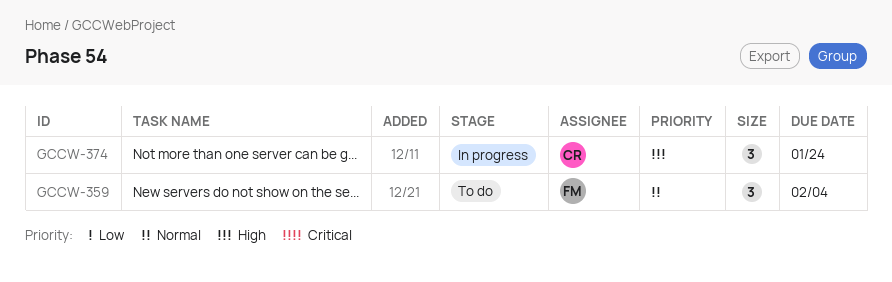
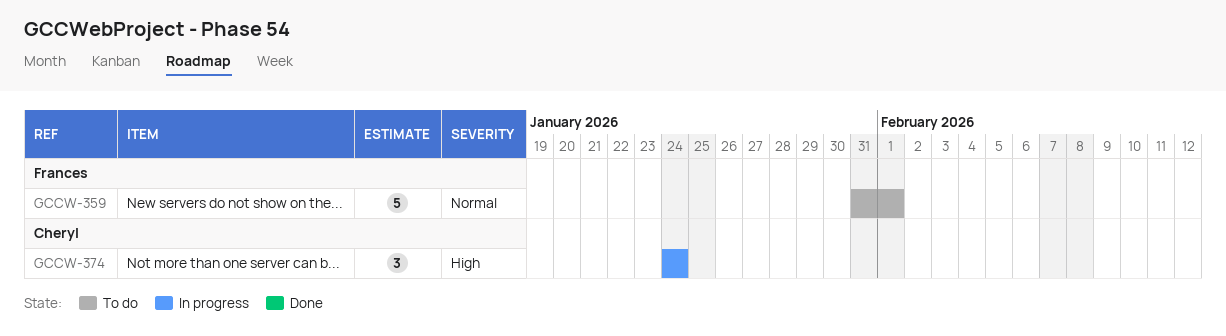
GCCW-359, estimate: 3 -> 5
GCCW-359, due: Feb 4 -> Feb 1

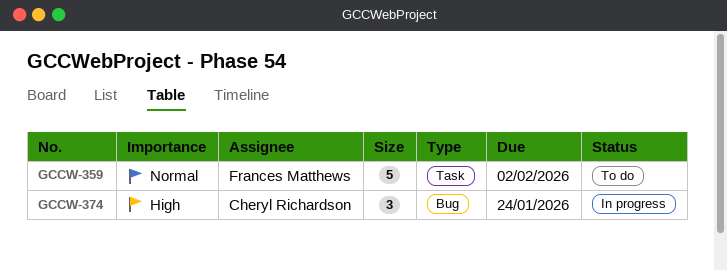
GCCW-359, due: Feb 1 -> Feb 2

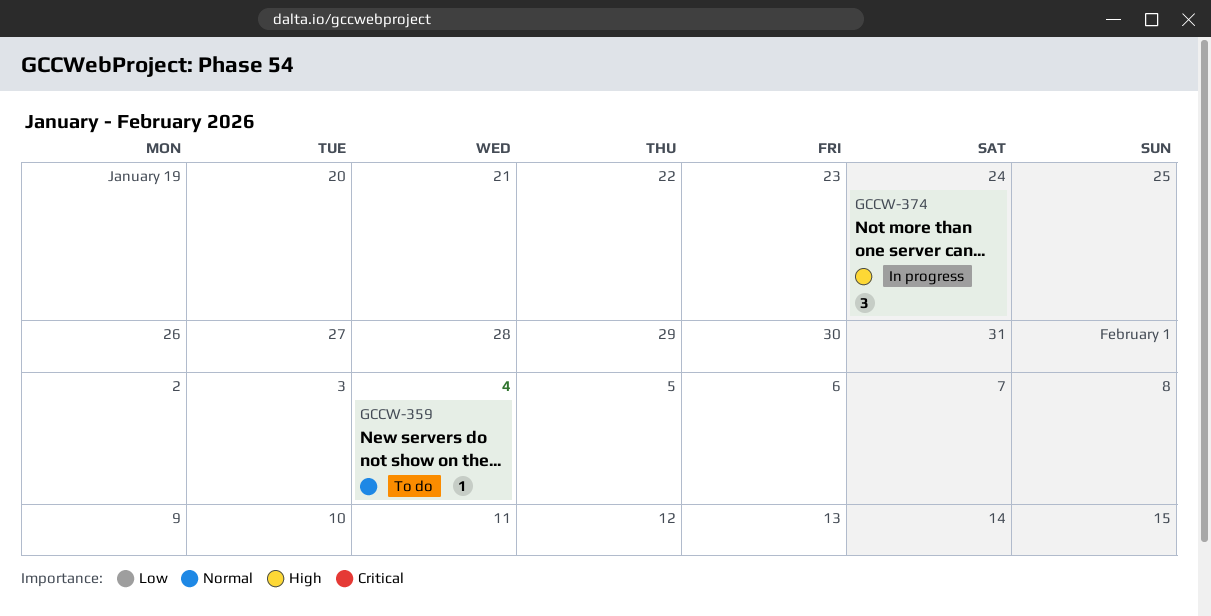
GCCW-359, estimate: 5 -> 1
GCCW-359, due: Feb 2 -> Feb 4

